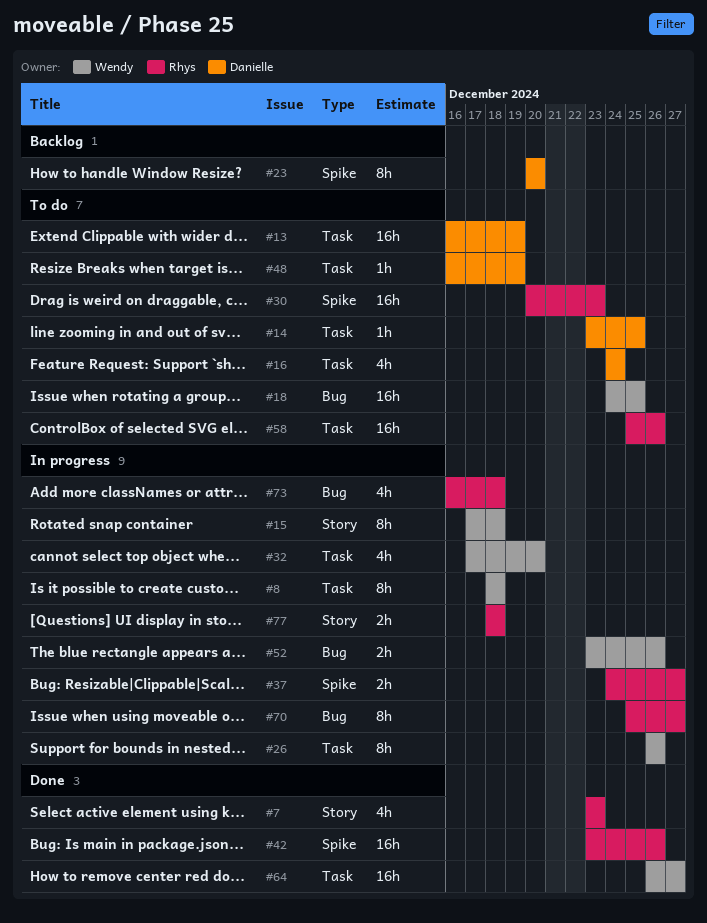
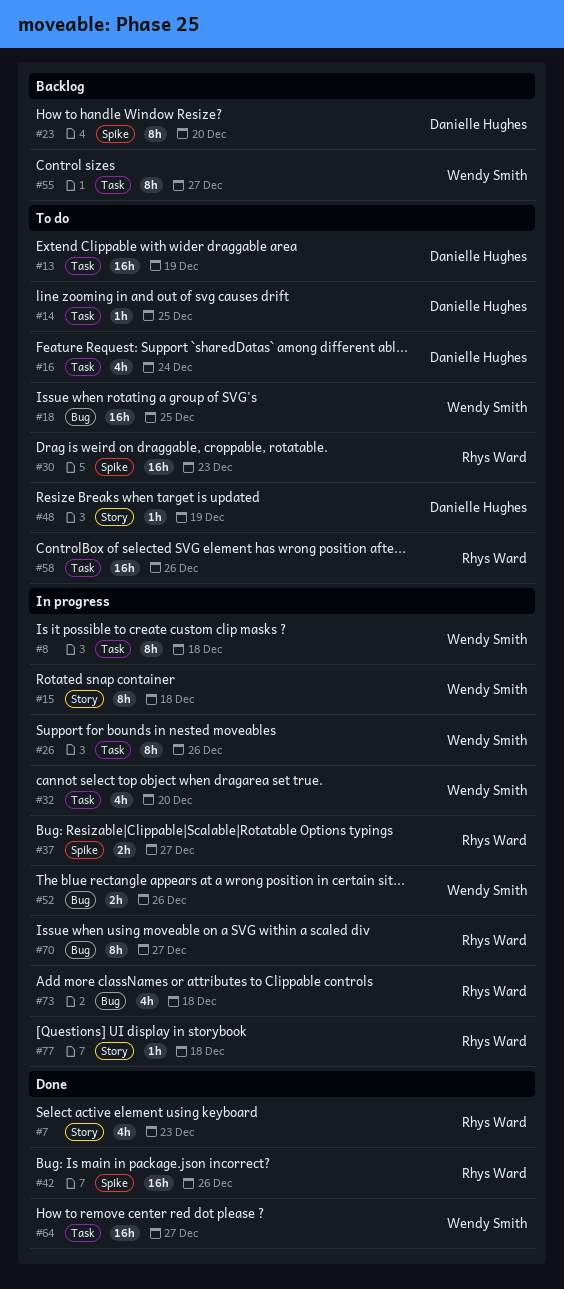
#48, label: Task -> Story
#55: none -> present
#77, estimate: 2h -> 1h

